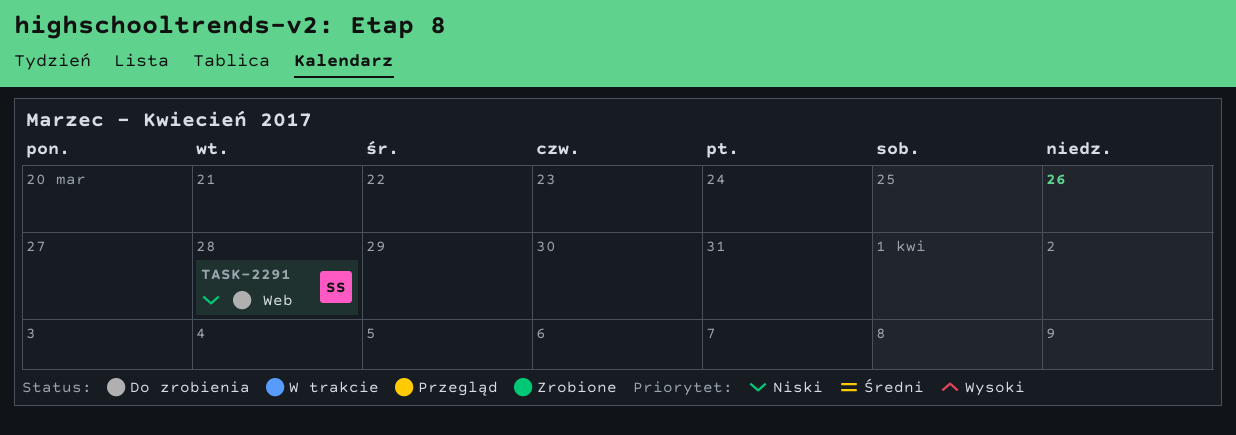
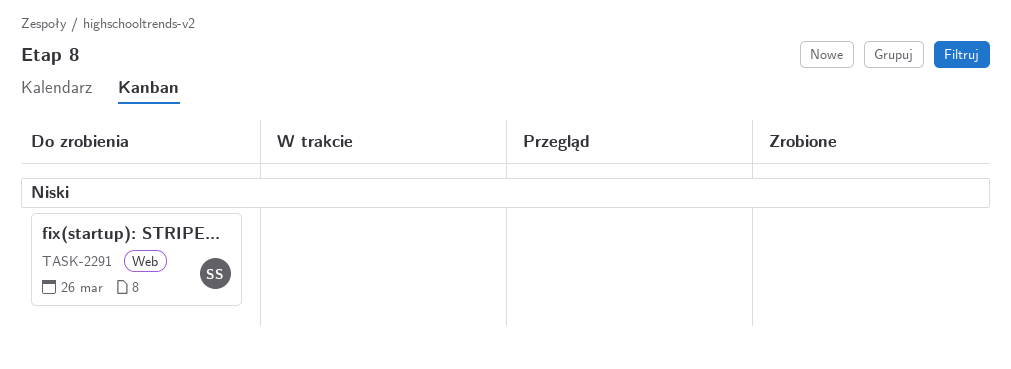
TASK-2291, due: Mar 28 -> Mar 26

